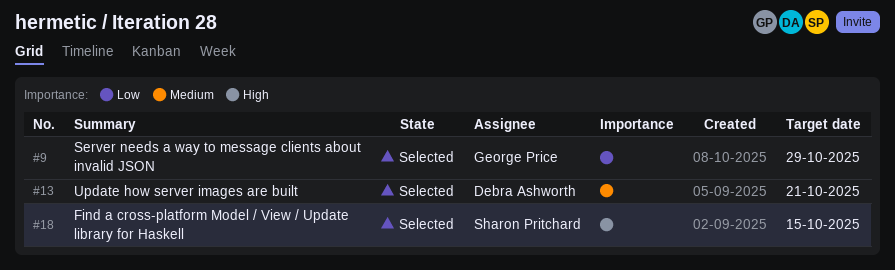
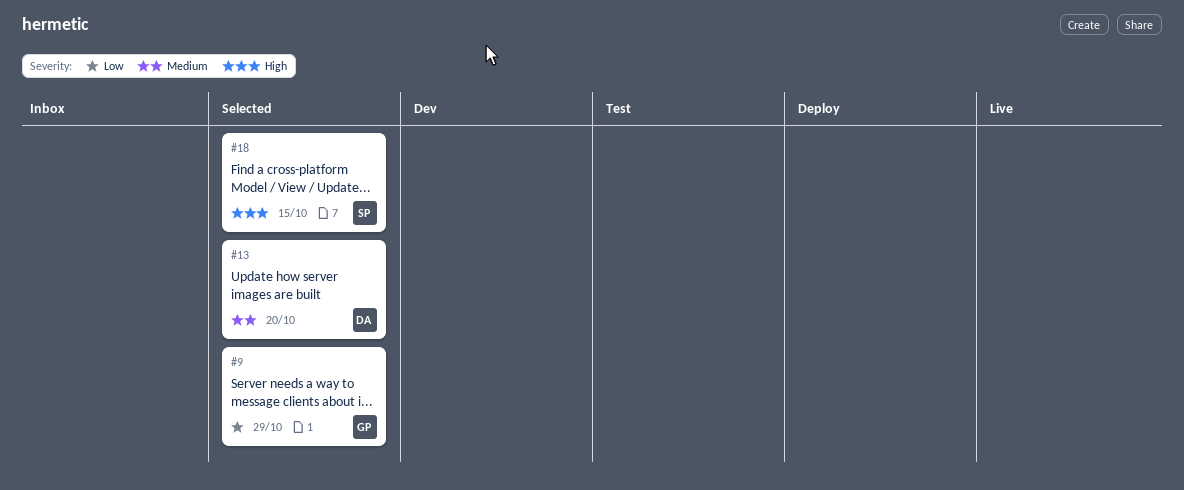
#13, due: Oct 21 -> Oct 20

